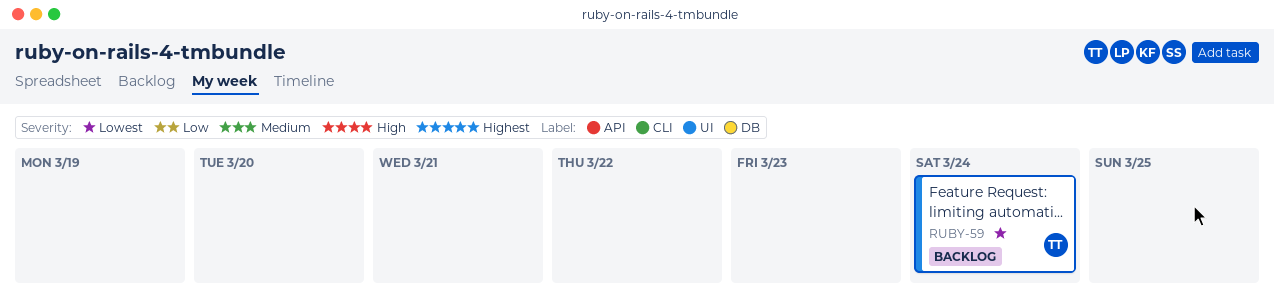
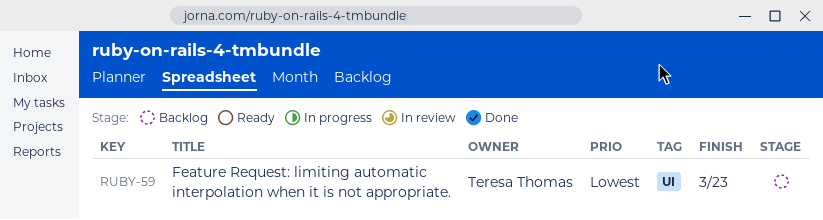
RUBY-59, due: Mar 24 -> Mar 23

